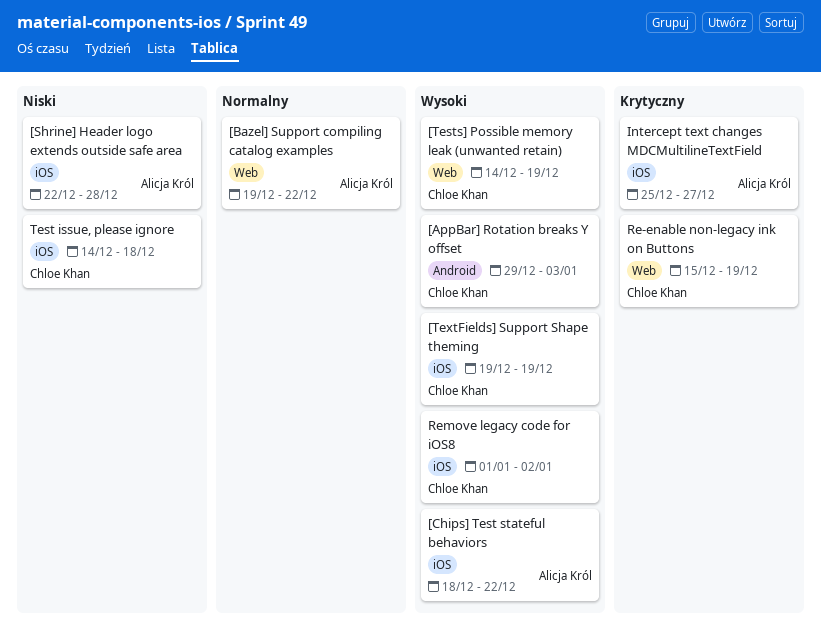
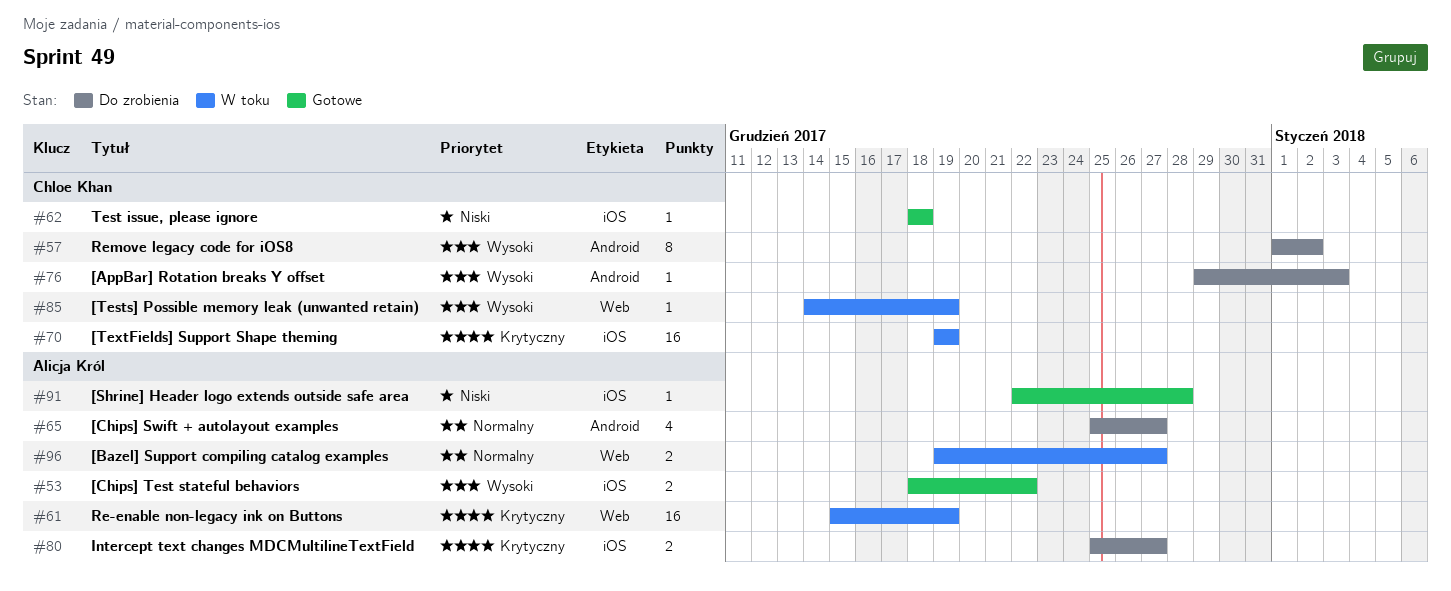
[Bazel] Support compiling catalog examples, due: Dec 22 -> Dec 27
[Chips] Swift + autolayout examples: none -> present
[TextFields] Support Shape theming, priority: Wysoki -> Krytyczny
Re-enable non-legacy ink on Buttons, owner: Chloe Khan -> Alicja Król
Remove legacy code for iOS8, label: iOS -> Android
Test issue, please ignore, start: Dec 14 -> Dec 18

